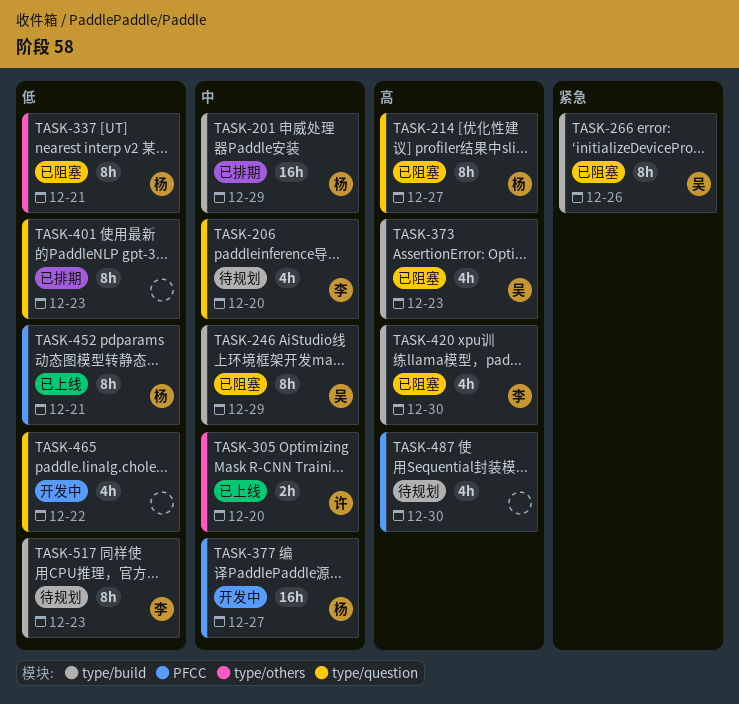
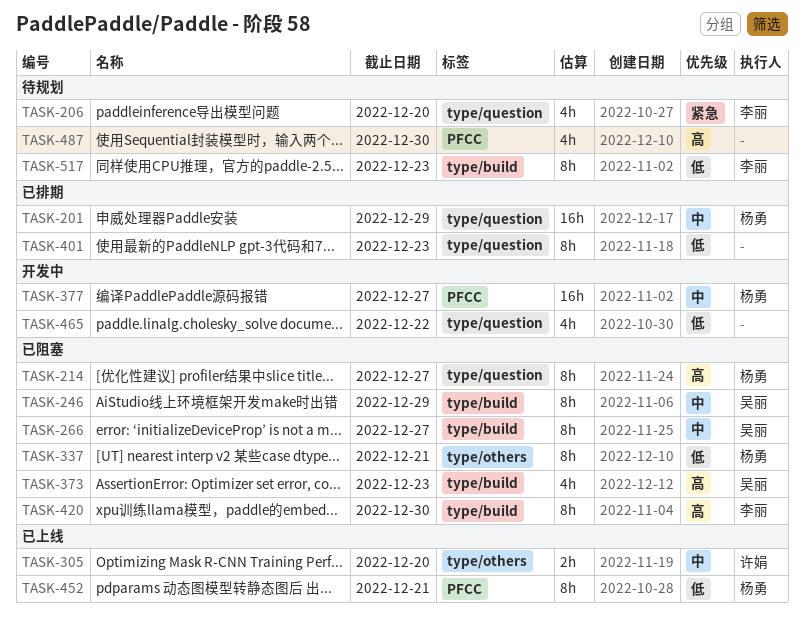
TASK-201, label: type/build -> type/question
TASK-206, priority: 中 -> 紧急
TASK-266, priority: 紧急 -> 中
TASK-266, due: Dec 26 -> Dec 27
TASK-420, estimate: 4h -> 8h

